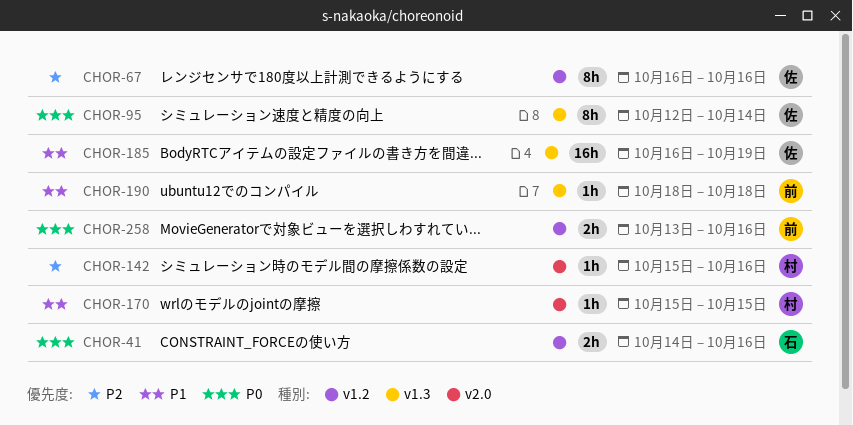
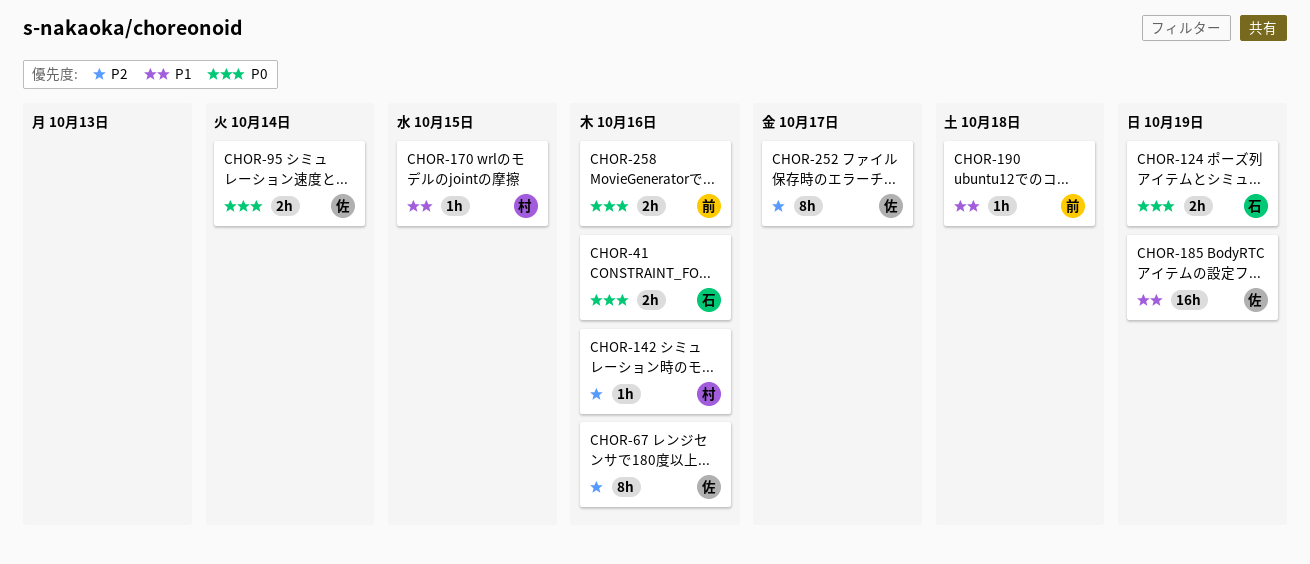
CHOR-95, estimate: 8h -> 2h
CHOR-124: none -> present
CHOR-252: none -> present

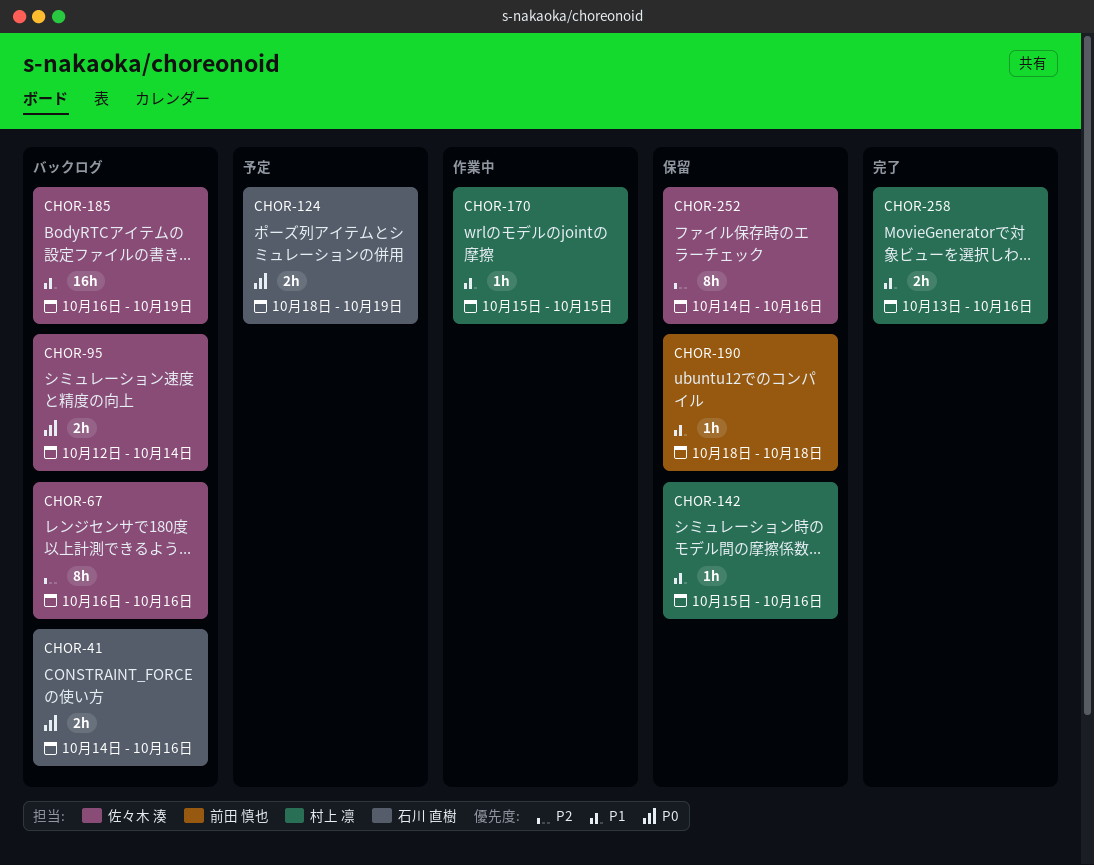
CHOR-142, priority: P2 -> P1
CHOR-252, due: Oct 17 -> Oct 16
CHOR-258, owner: 前田 慎也 -> 村上 凛
CHOR-258, priority: P0 -> P1

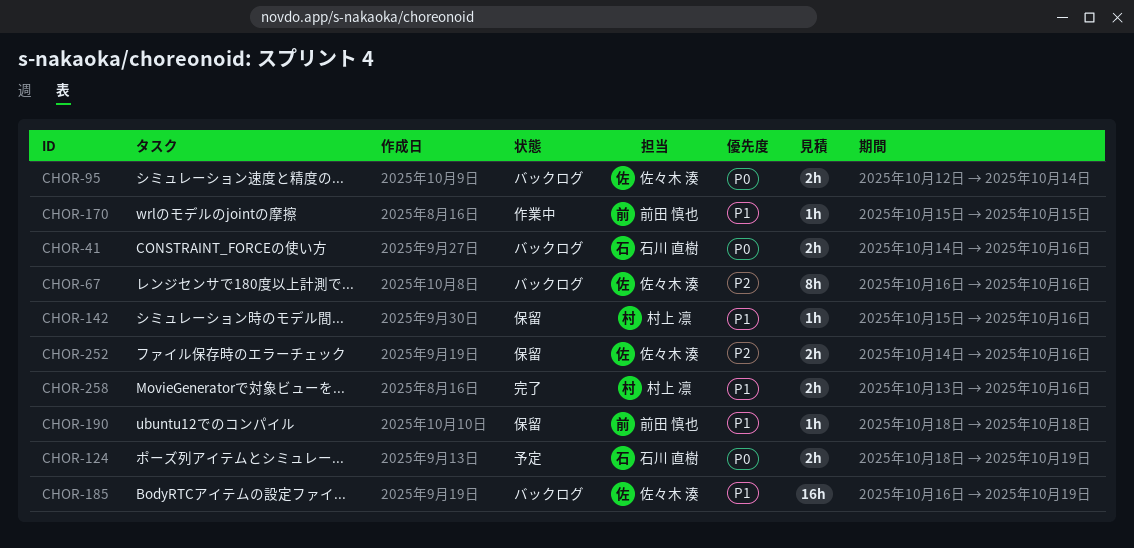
CHOR-170, owner: 村上 凛 -> 前田 慎也
CHOR-252, estimate: 8h -> 2h

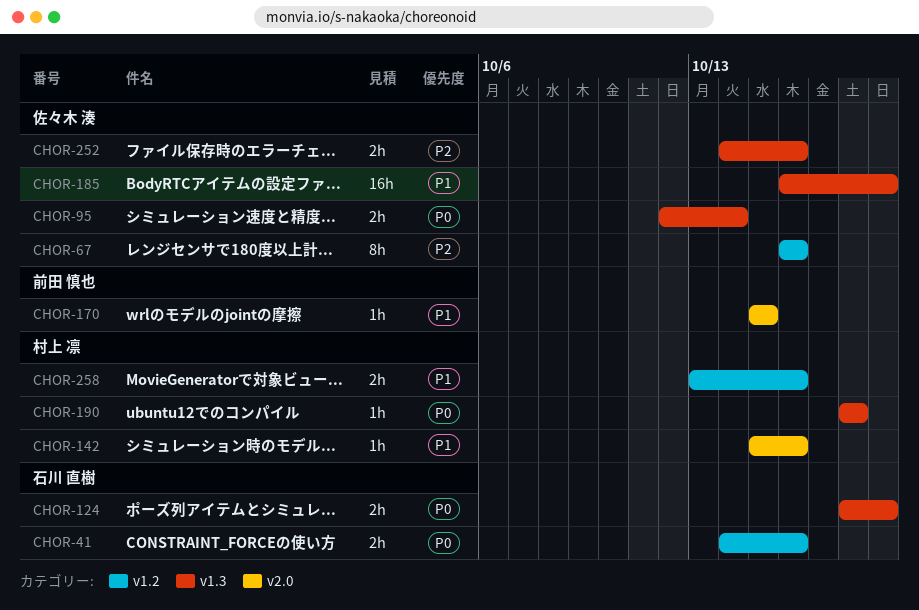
CHOR-190, owner: 前田 慎也 -> 村上 凛
CHOR-190, priority: P1 -> P0

